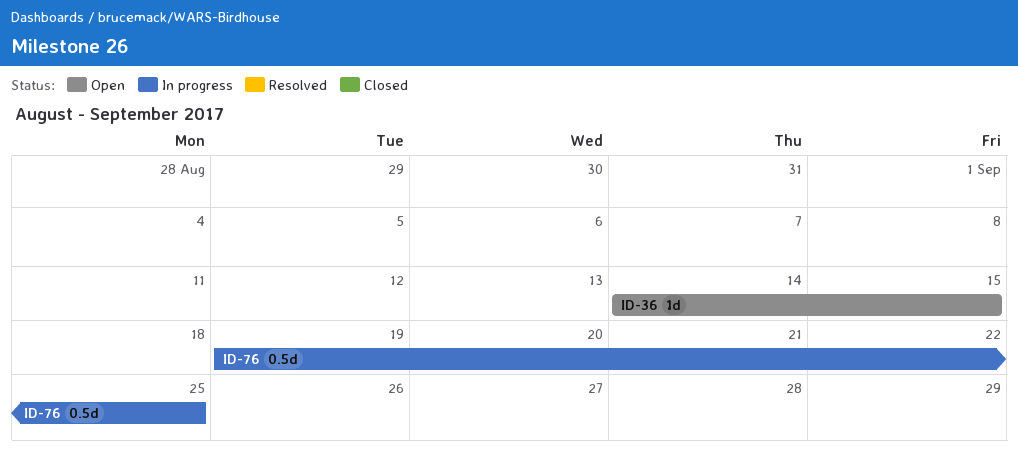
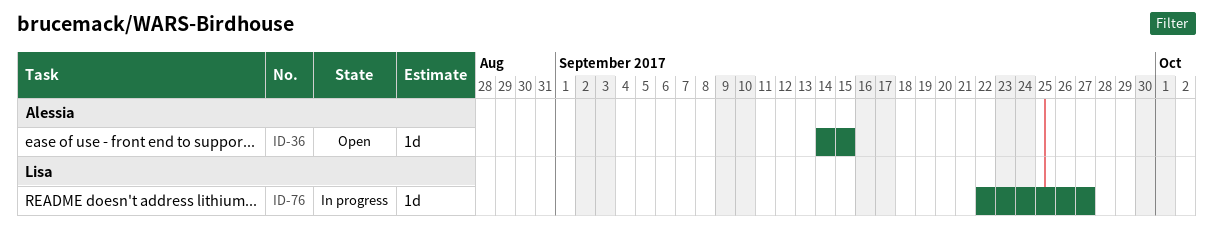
ID-76, estimate: 0.5d -> 1d
ID-76, start: Sep 19 -> Sep 22
ID-76, due: Sep 25 -> Sep 27

